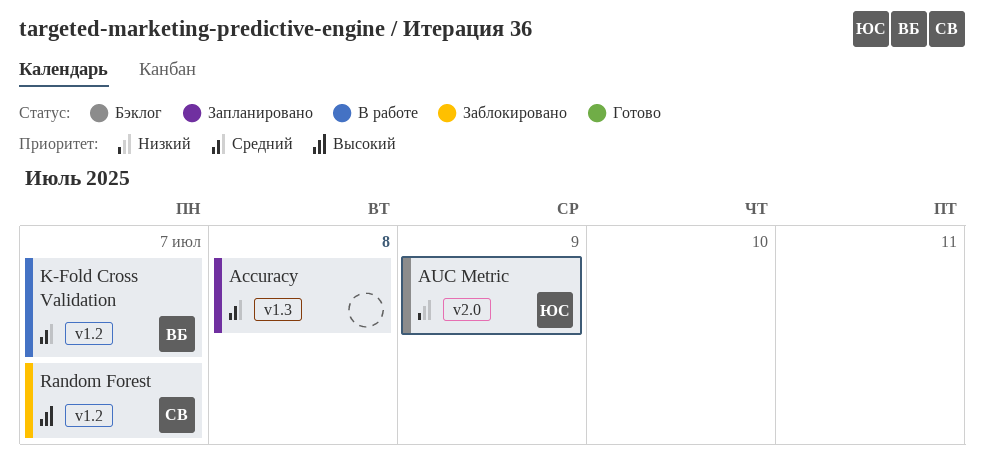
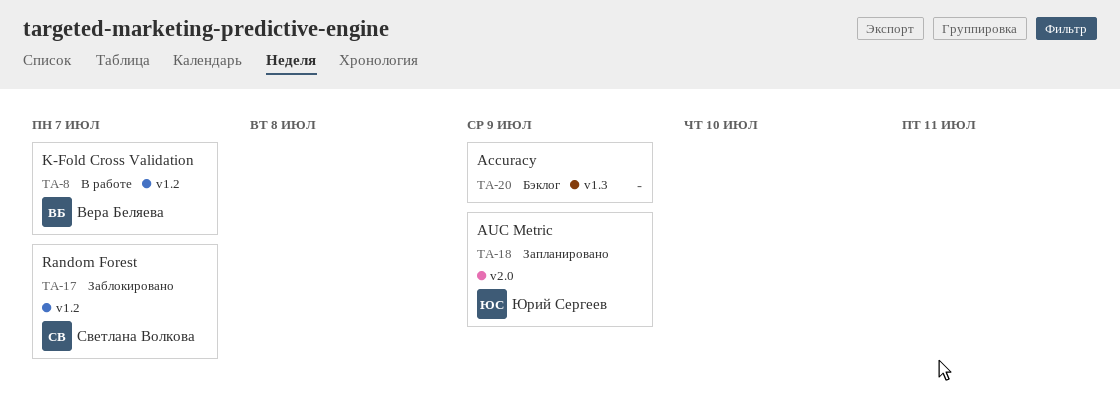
Accuracy, status: Запланировано -> Бэклог
Accuracy, due: Jul 8 -> Jul 9
AUC Metric, status: Бэклог -> Запланировано

